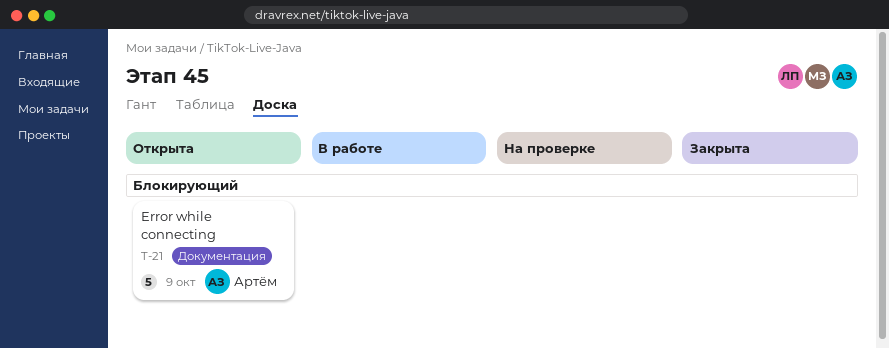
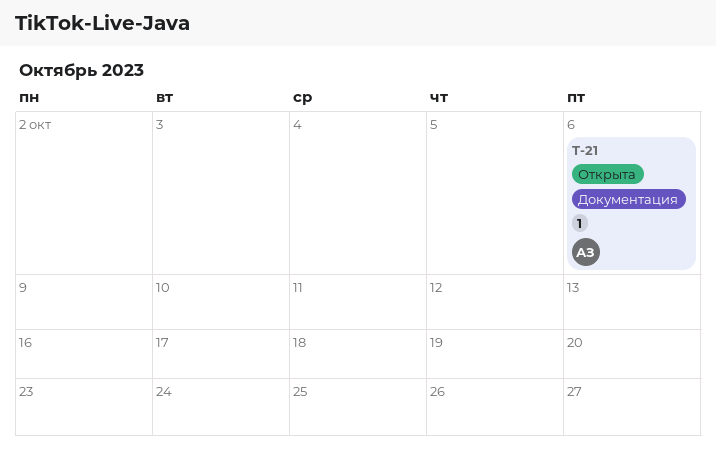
T-21, estimate: 5 -> 1
T-21, due: Oct 9 -> Oct 6

